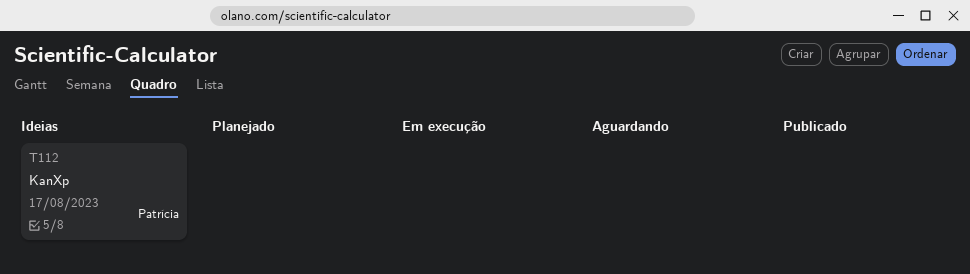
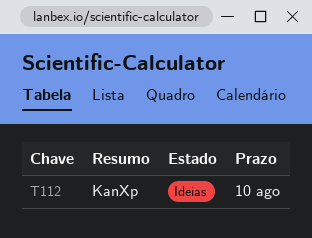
T112, due: Aug 17 -> Aug 10

